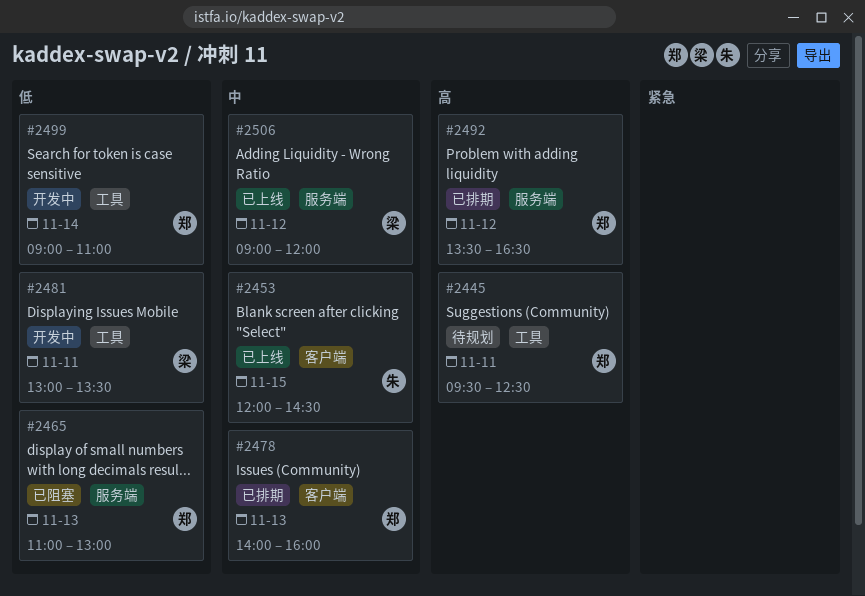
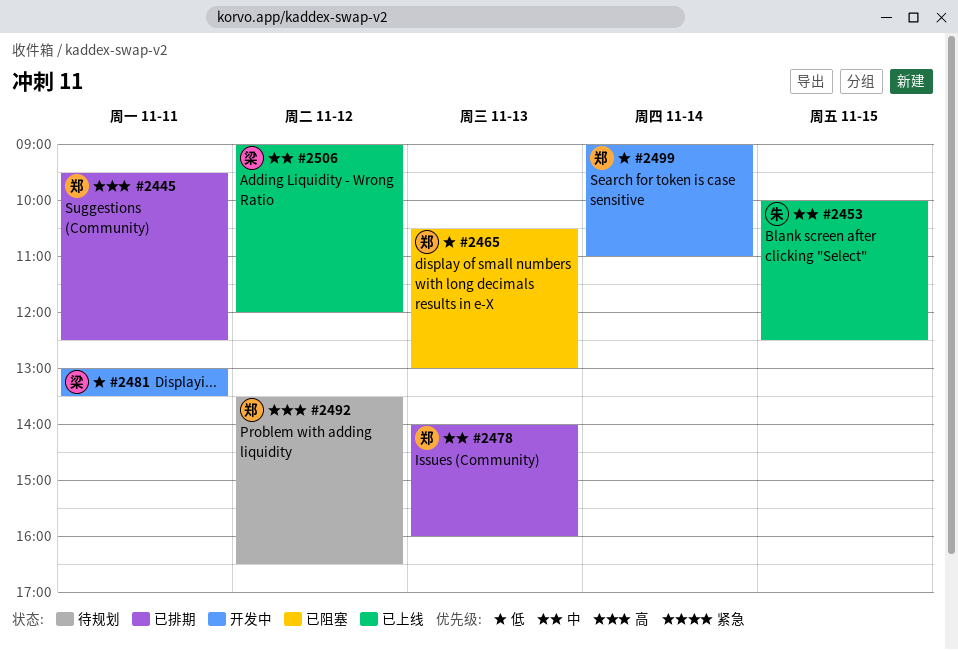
#2445, status: 待规划 -> 已排期
#2453, begins: 12:00 -> 10:00
#2453, ends: 14:30 -> 12:30
#2465, begins: 11:00 -> 10:30
#2492, status: 已排期 -> 待规划

